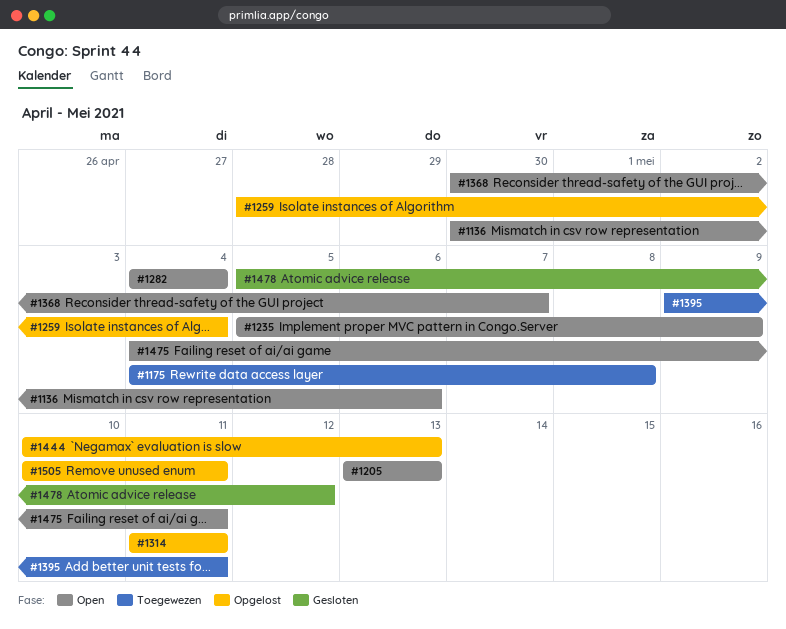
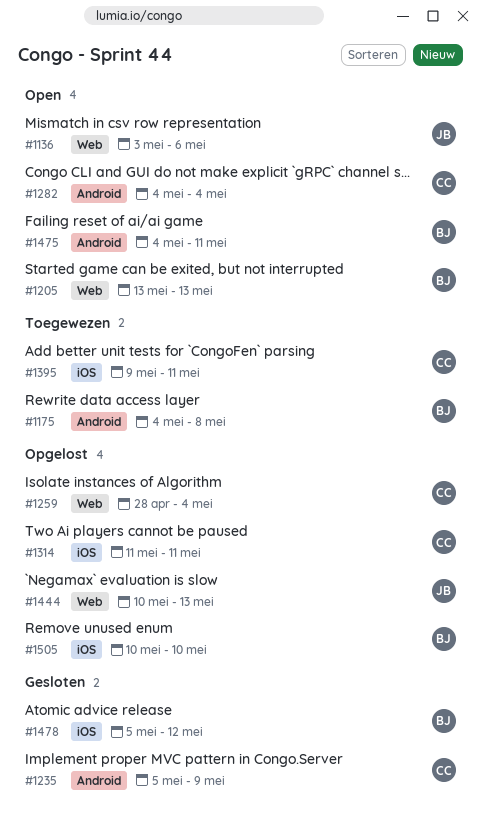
#1136, start: Apr 30 -> May 3
#1235, status: Open -> Gesloten
#1368: present -> none
#1505, due: May 11 -> May 10

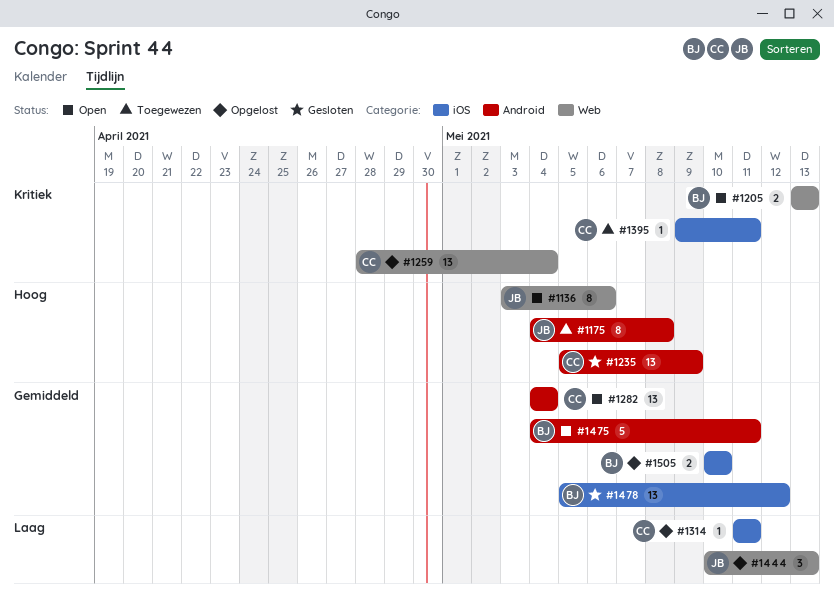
#1175, owner: BJ -> JB

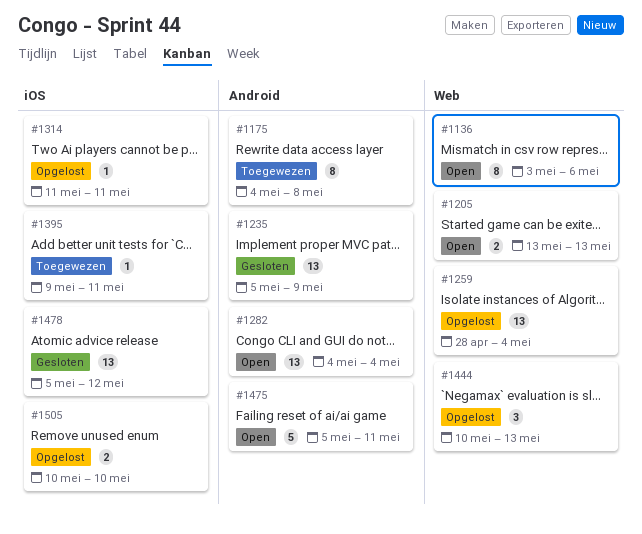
#1475, start: May 4 -> May 5

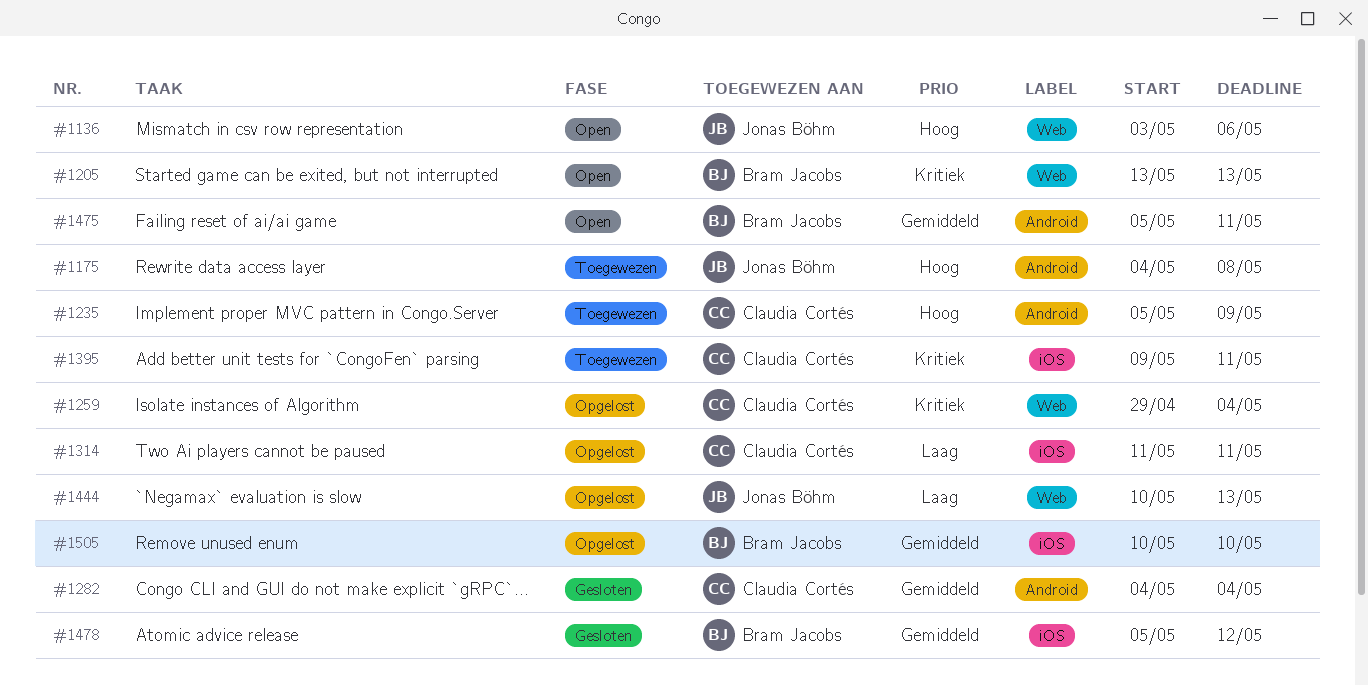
#1235, status: Gesloten -> Toegewezen
#1259, start: Apr 28 -> Apr 29
#1282, status: Open -> Gesloten

